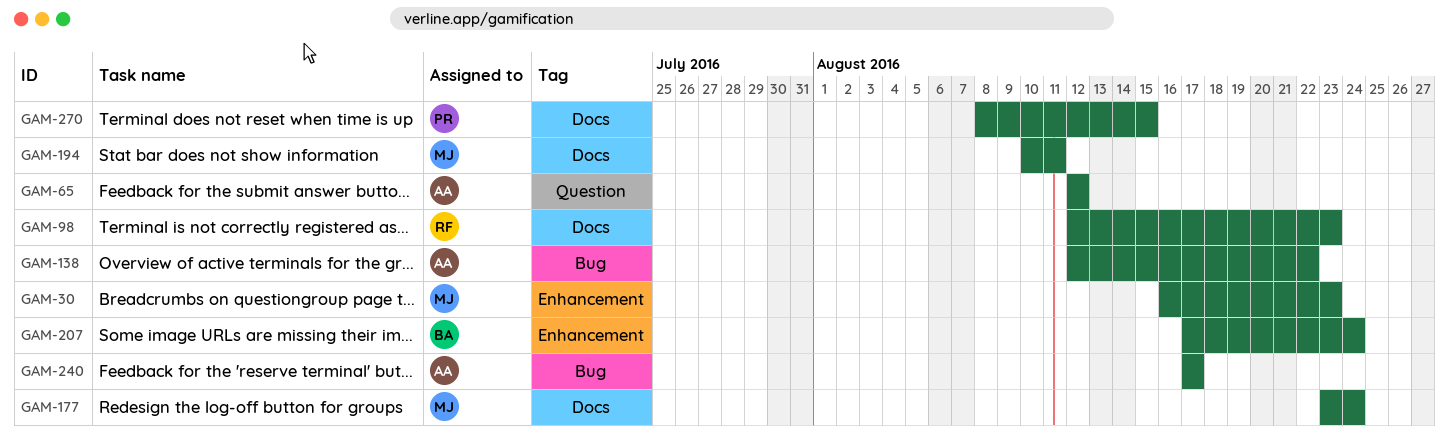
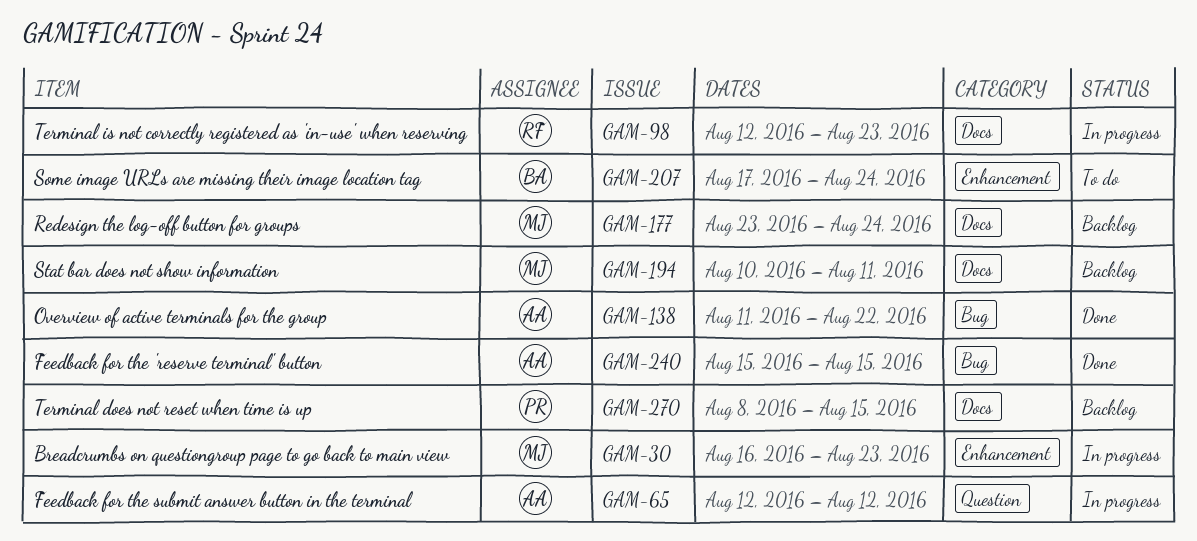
GAM-138, start: Aug 12 -> Aug 11
GAM-240, start: Aug 17 -> Aug 15
GAM-240, due: Aug 17 -> Aug 15

